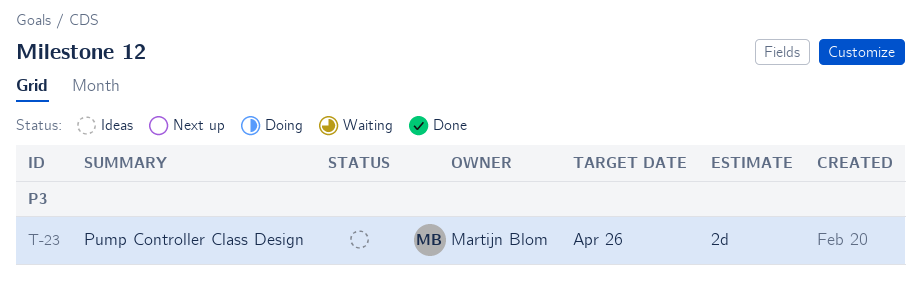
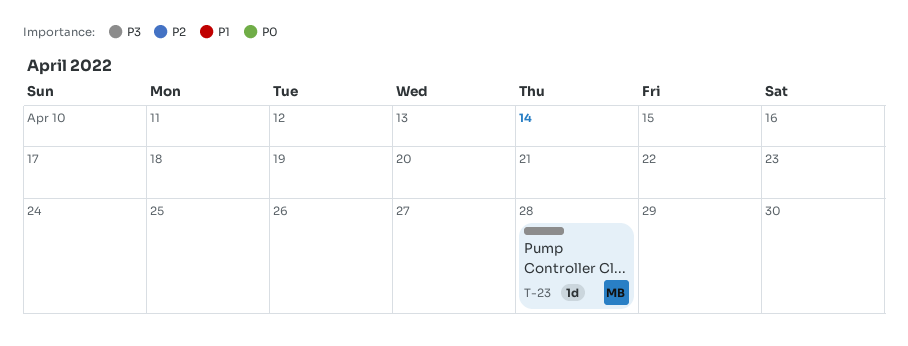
T-23, estimate: 2d -> 1d
T-23, due: Apr 26 -> Apr 28

